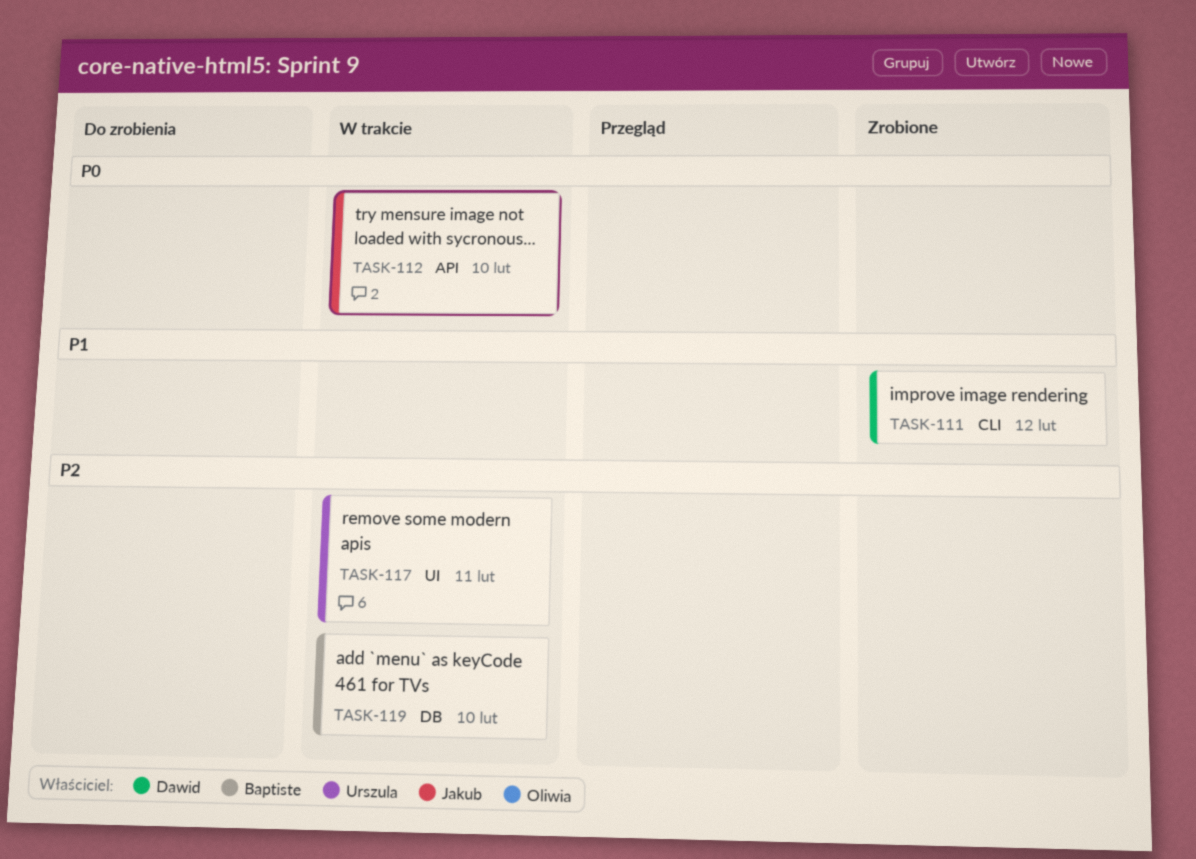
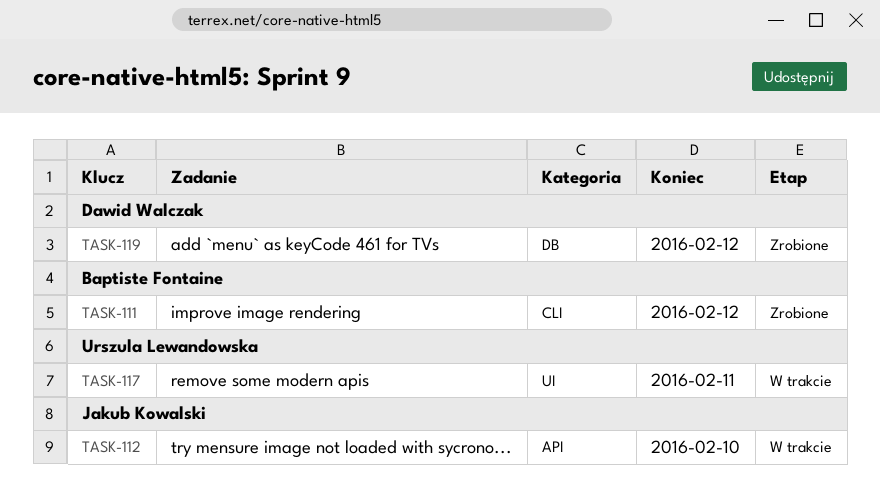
TASK-111, owner: Dawid Walczak -> Baptiste Fontaine
TASK-119, status: W trakcie -> Zrobione
TASK-119, owner: Baptiste Fontaine -> Dawid Walczak
TASK-119, due: Feb 10 -> Feb 12

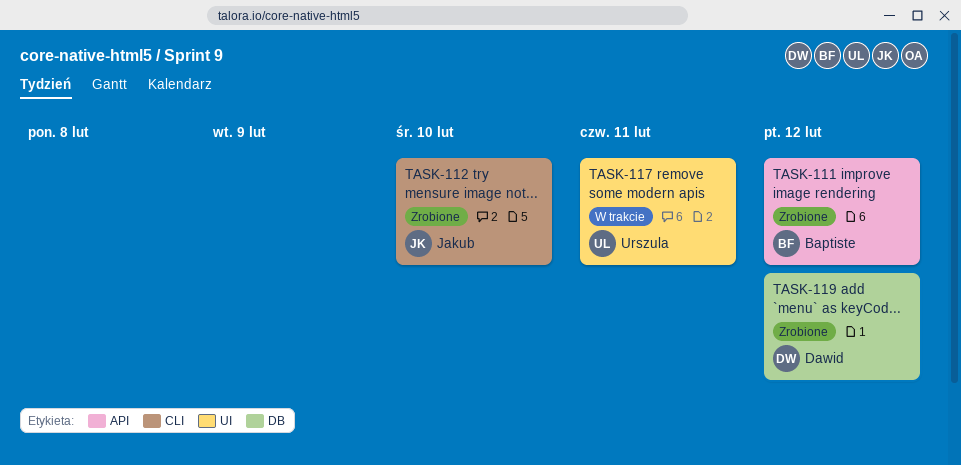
TASK-111, label: CLI -> API
TASK-112, status: W trakcie -> Zrobione
TASK-112, label: API -> CLI

